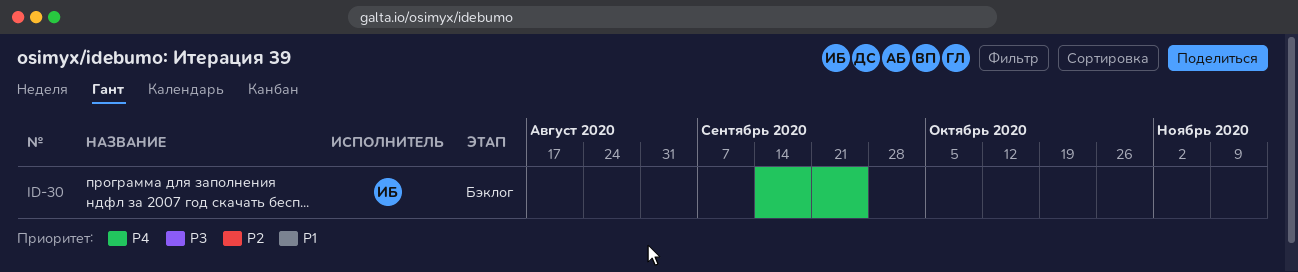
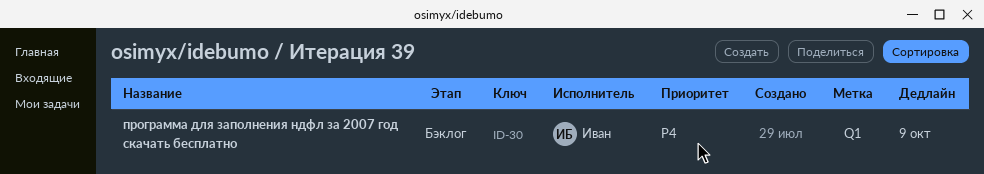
ID-30, due: Sep 25 -> Oct 9

